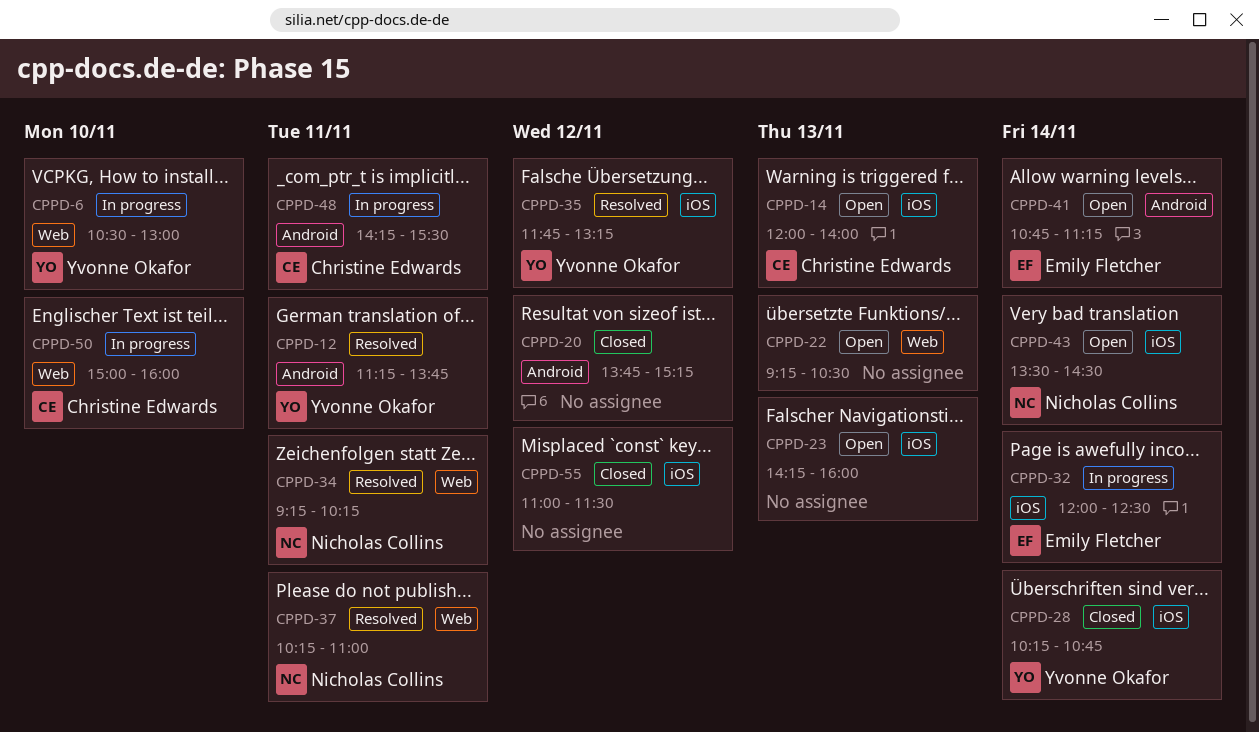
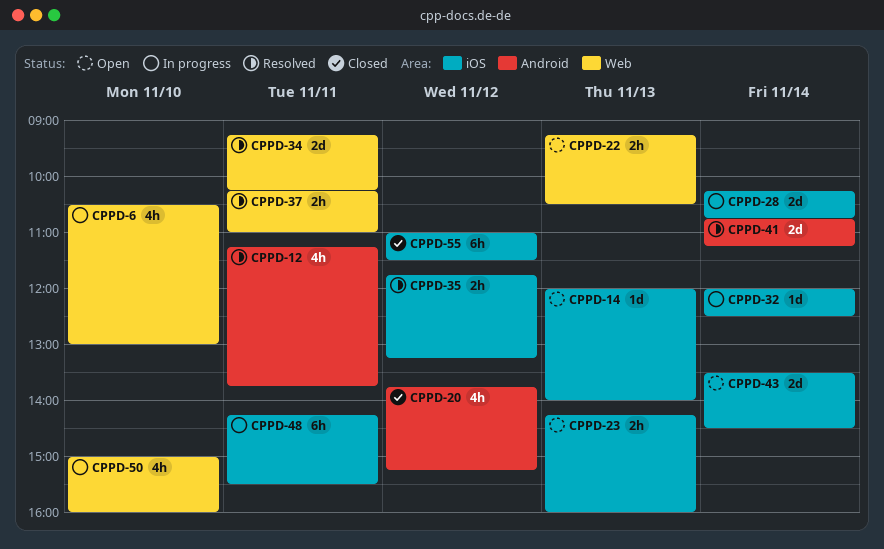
CPPD-28, status: Closed -> In progress
CPPD-41, status: Open -> Resolved
CPPD-48, label: Android -> iOS

